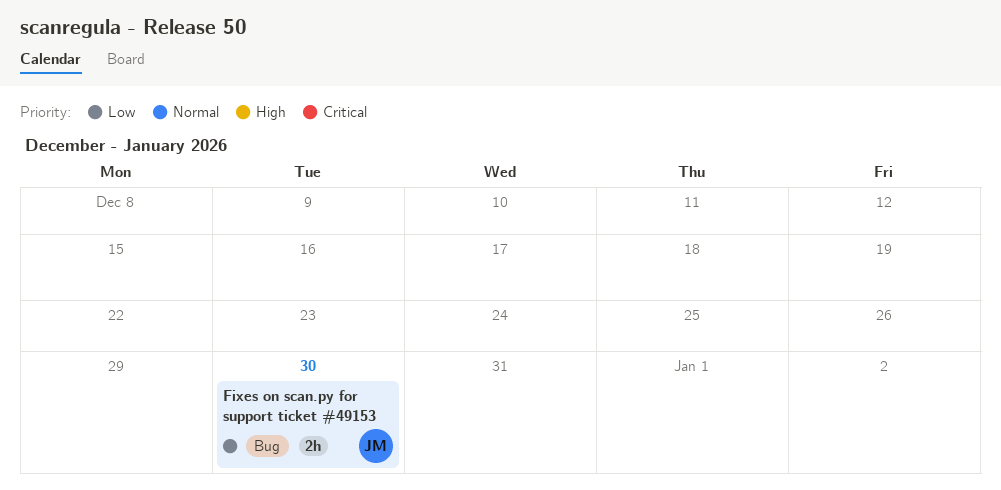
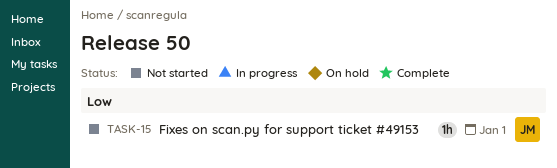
Fixes on scan.py for support ticket #49153, estimate: 2h -> 1h
Fixes on scan.py for support ticket #49153, due: Dec 30 -> Jan 1

